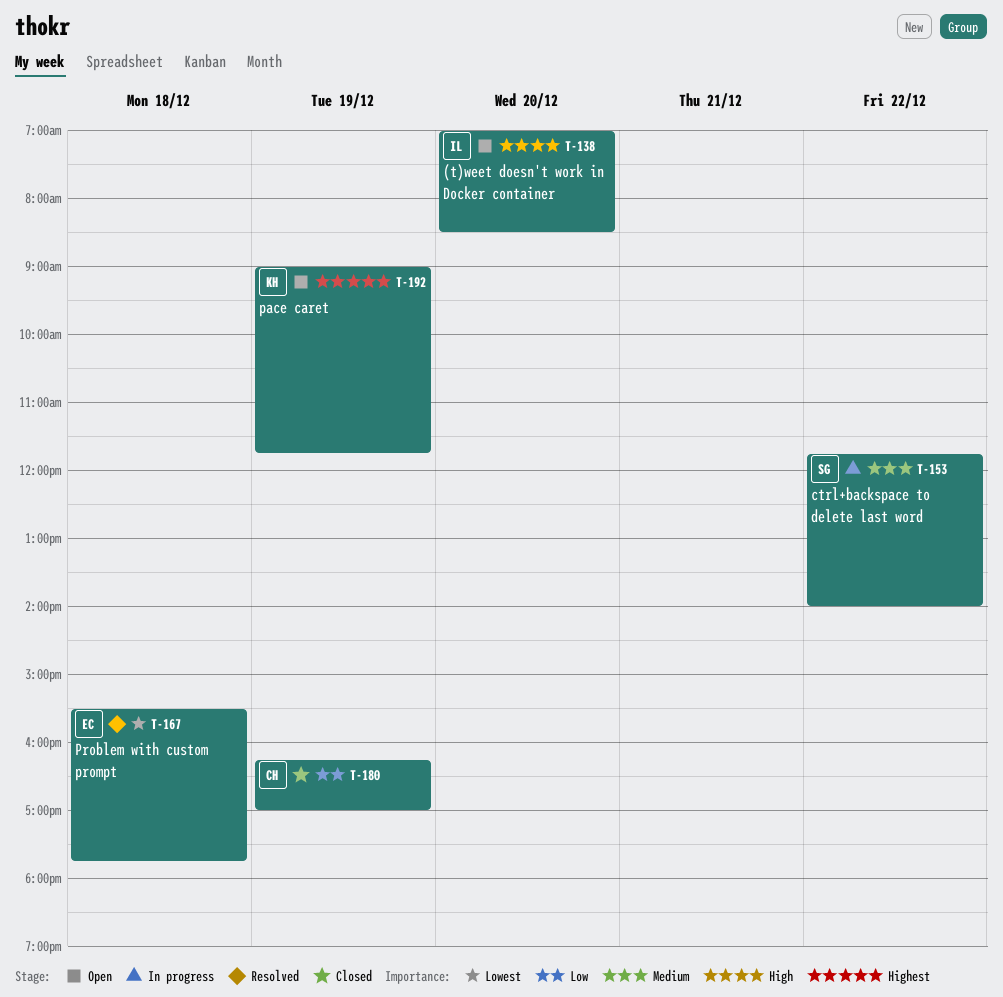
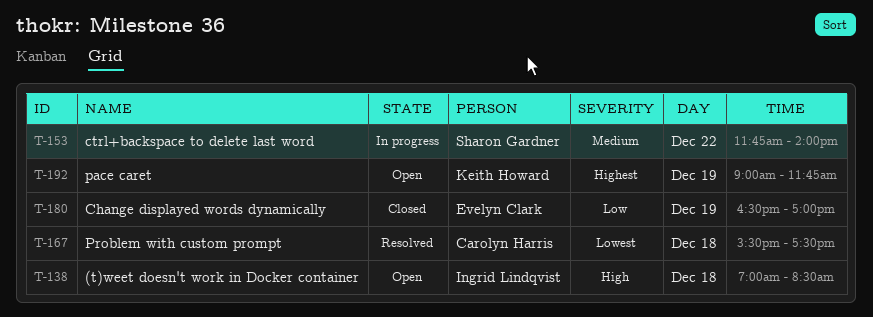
T-138, day: Dec 20 -> Dec 18
T-167, owner: Evelyn Clark -> Carolyn Harris
T-167, ends: 17:45 -> 17:30
T-180, owner: Carolyn Harris -> Evelyn Clark
T-180, begins: 16:15 -> 16:30

